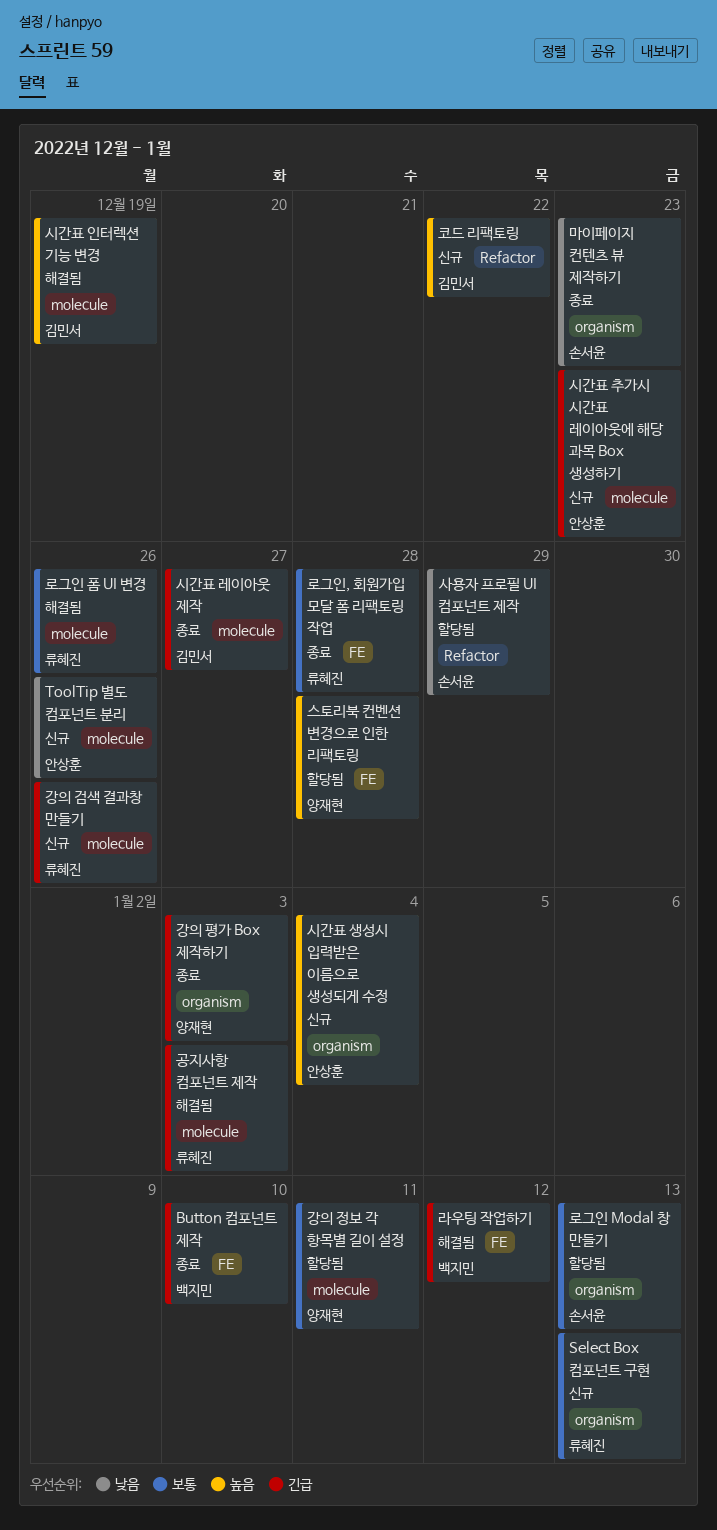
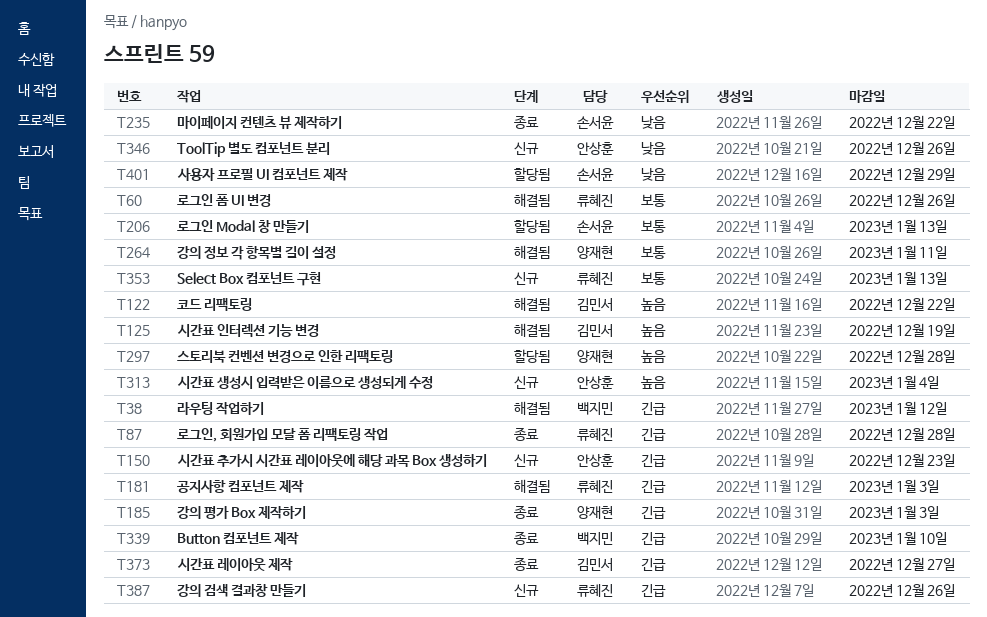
강의 정보 각 항목별 길이 설정, status: 할당됨 -> 해결됨
로그인, 회원가입 모달 폼 리팩토링 작업, priority: 보통 -> 긴급
마이페이지 컨텐츠 뷰 제작하기, due: Dec 23 -> Dec 22
코드 리팩토링, status: 신규 -> 해결됨

